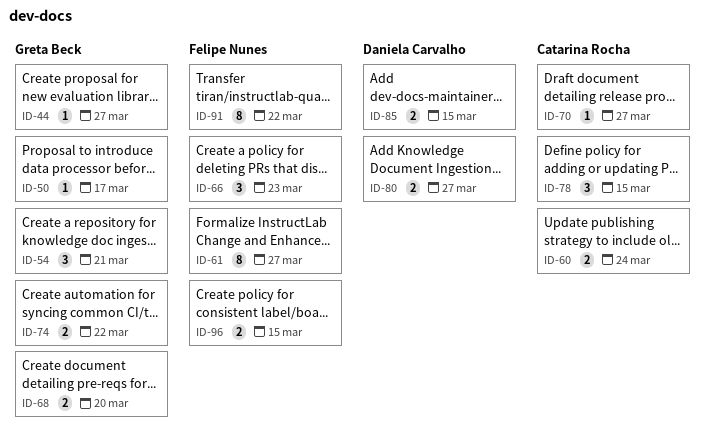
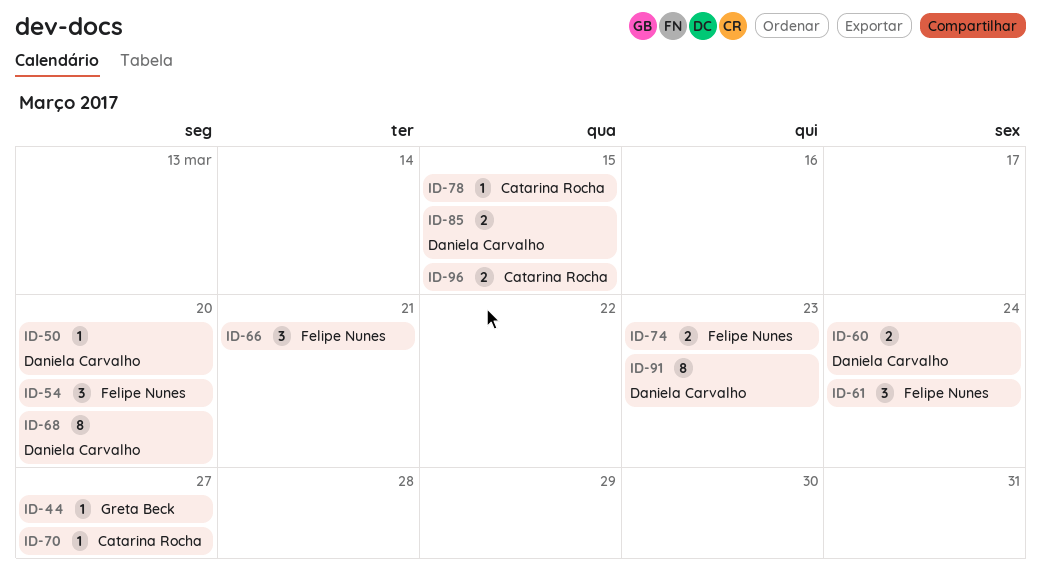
ID-50, owner: Greta Beck -> Daniela Carvalho
ID-50, due: Mar 17 -> Mar 20
ID-54, owner: Greta Beck -> Felipe Nunes
ID-54, due: Mar 21 -> Mar 20
ID-60, owner: Catarina Rocha -> Daniela Carvalho
ID-61, estimate: 8 -> 3
ID-61, due: Mar 27 -> Mar 24
ID-66, due: Mar 23 -> Mar 21
ID-68, owner: Greta Beck -> Daniela Carvalho
ID-68, estimate: 2 -> 8
ID-74, owner: Greta Beck -> Felipe Nunes
ID-74, due: Mar 22 -> Mar 23
ID-78, estimate: 3 -> 1
ID-80: present -> none
ID-91, owner: Felipe Nunes -> Daniela Carvalho
ID-91, due: Mar 22 -> Mar 23
ID-96, owner: Felipe Nunes -> Catarina Rocha

